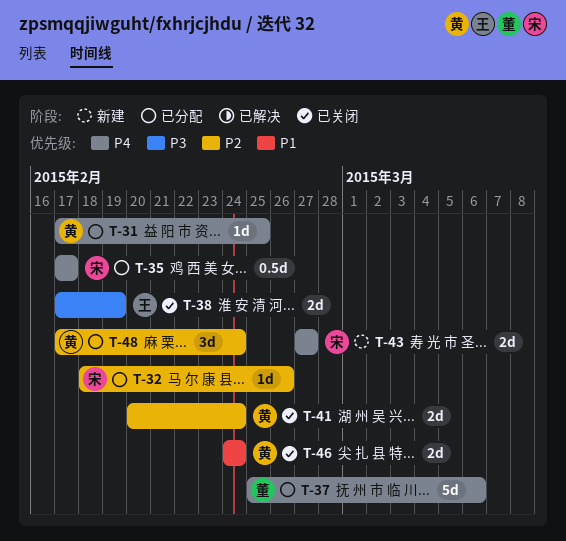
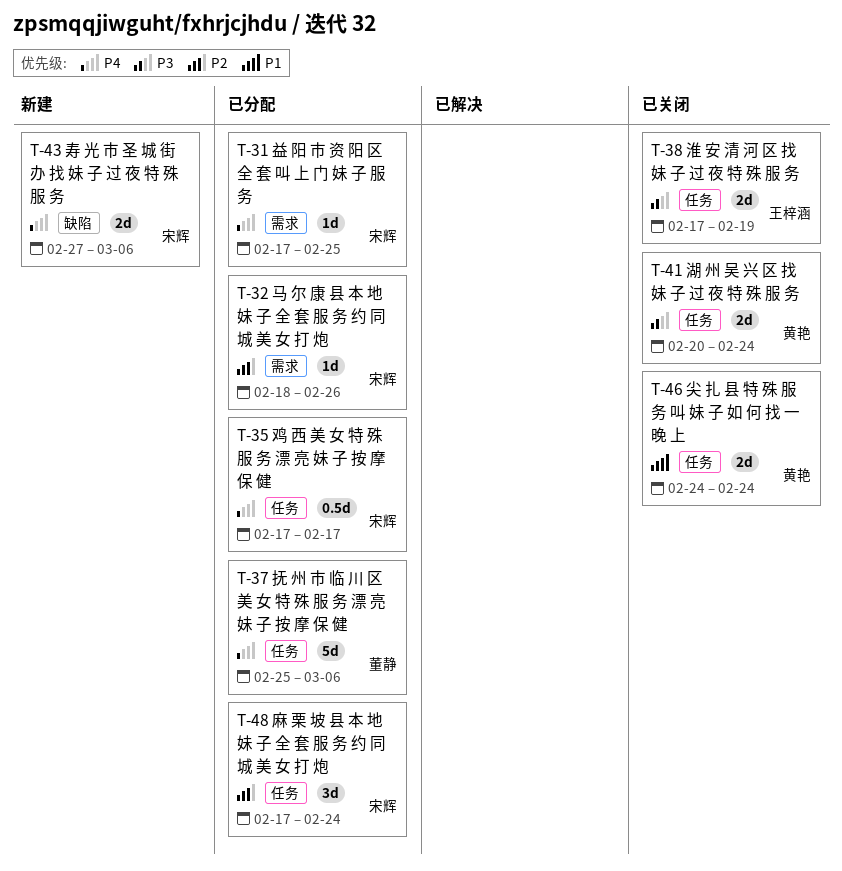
T-31, owner: 黄艳 -> 宋辉
T-41, priority: P2 -> P3
T-43, due: Feb 27 -> Mar 6
T-48, owner: 黄艳 -> 宋辉

